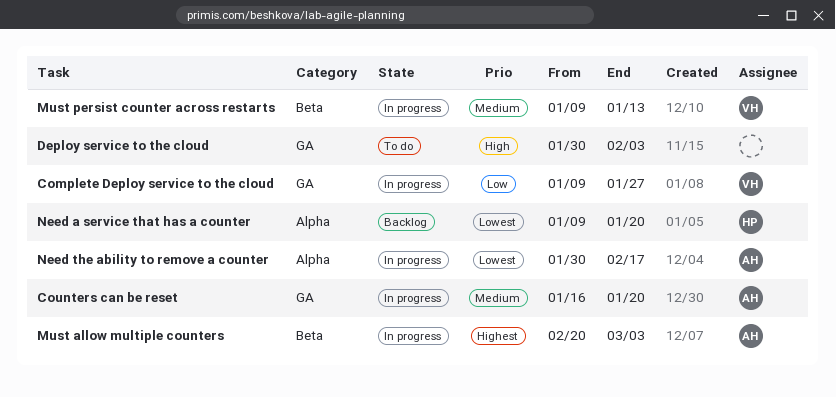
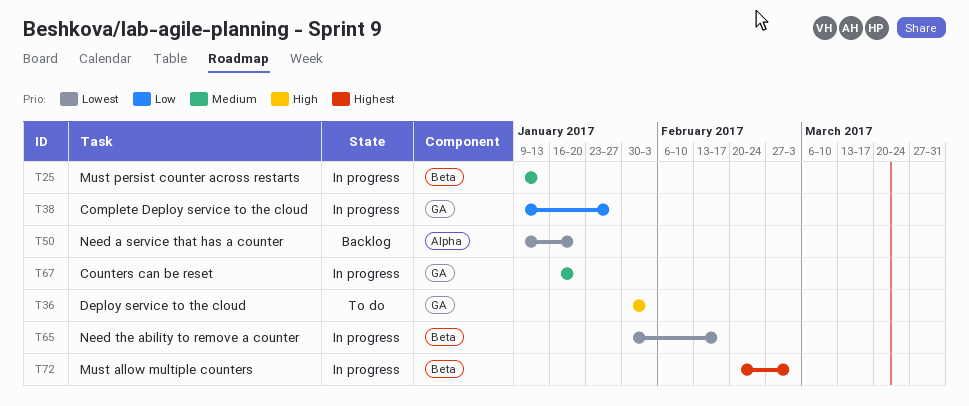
Need the ability to remove a counter, label: Alpha -> Beta

